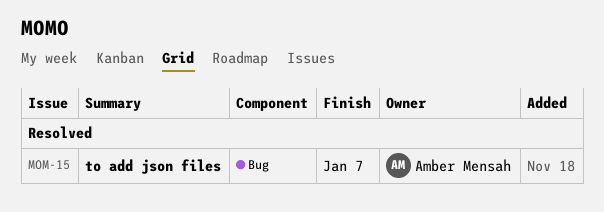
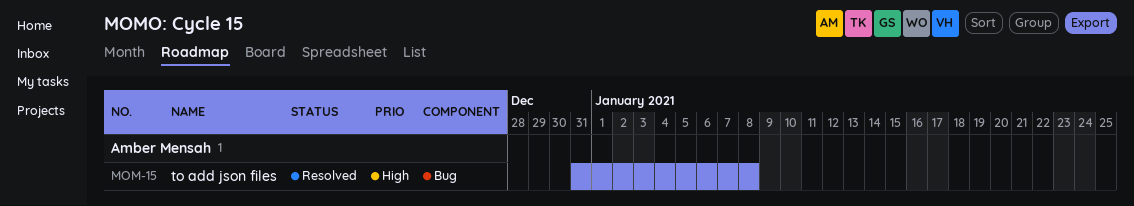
MOM-15, due: Jan 7 -> Jan 8

